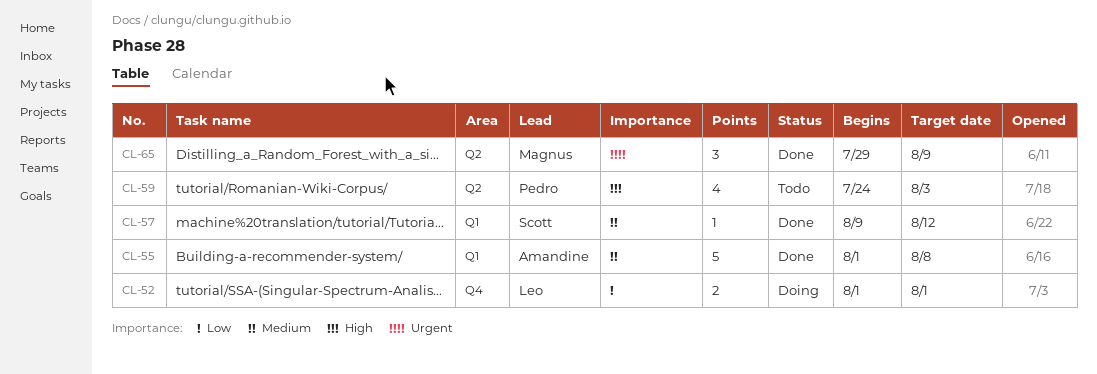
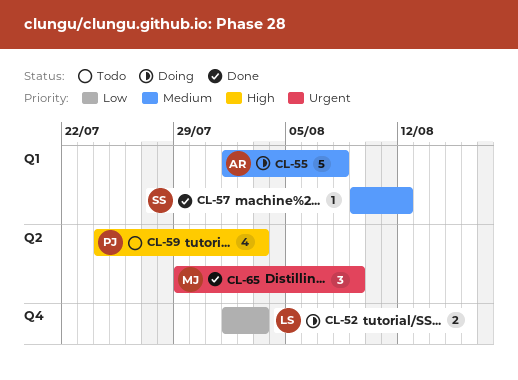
CL-52, due: Aug 1 -> Aug 3
CL-55, status: Done -> Doing

